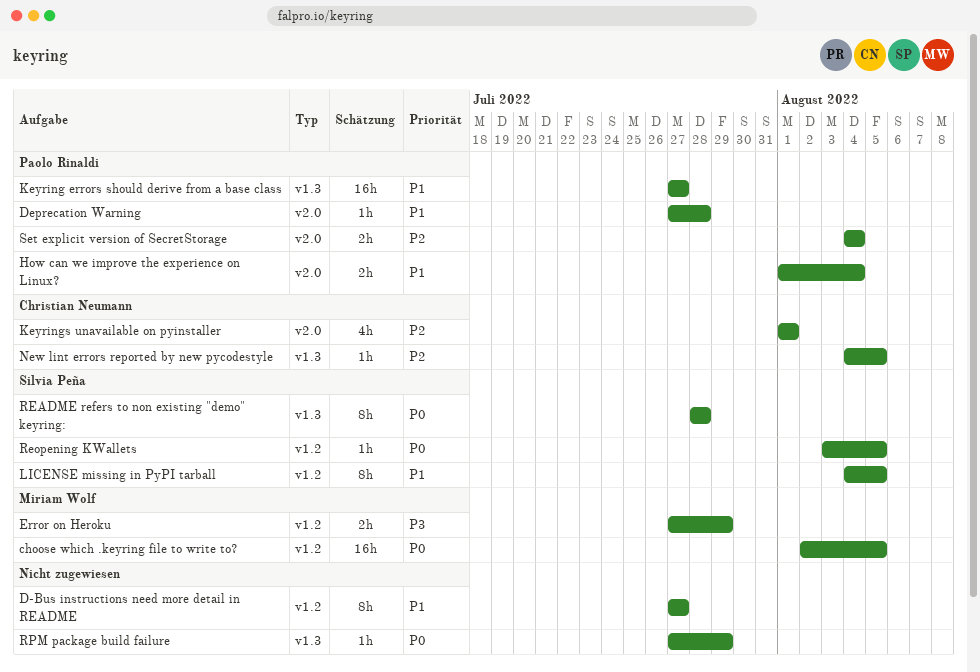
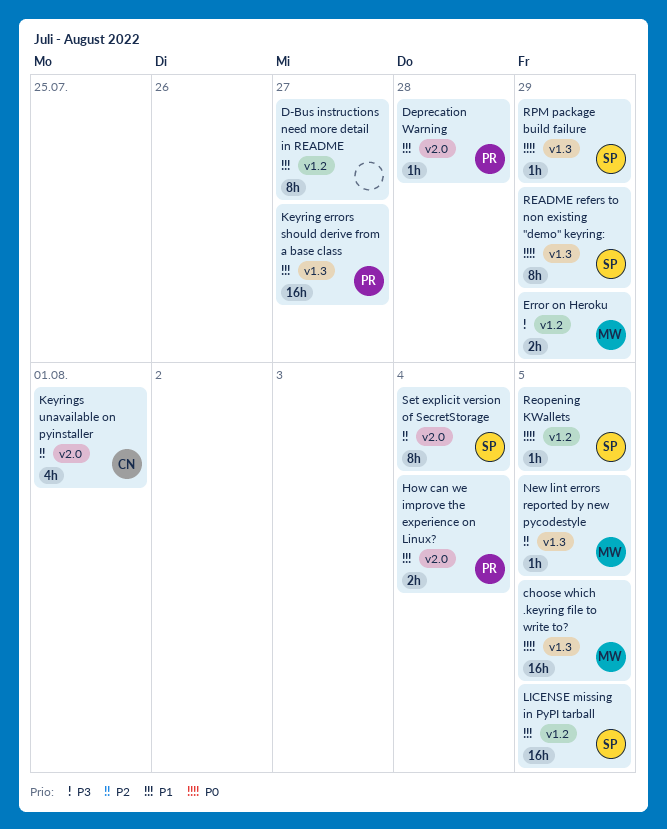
choose which .keyring file to write to?, label: v1.2 -> v1.3
LICENSE missing in PyPI tarball, estimate: 8h -> 16h
New lint errors reported by new pycodestyle, owner: Christian Neumann -> Miriam Wolf
README refers to non existing "demo" keyring:, due: Jul 28 -> Jul 29
RPM package build failure, owner: none -> Silvia Peña
Set explicit version of SecretStorage, owner: Paolo Rinaldi -> Silvia Peña
Set explicit version of SecretStorage, estimate: 2h -> 8h

